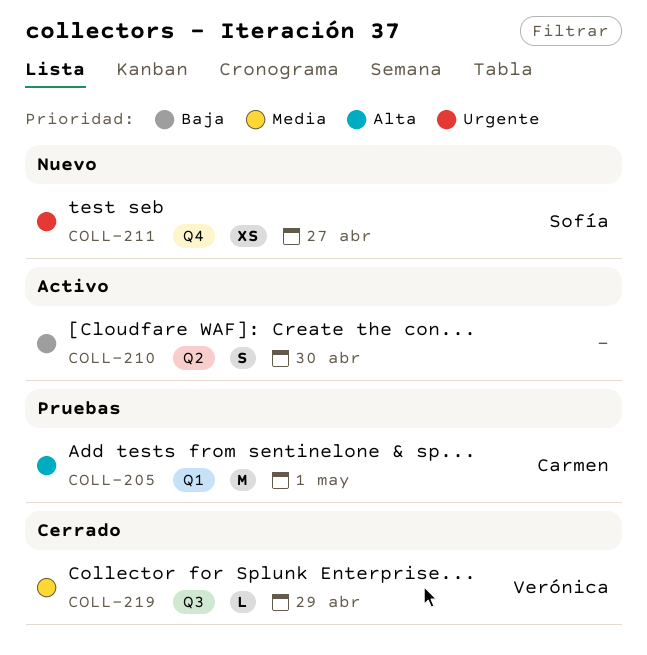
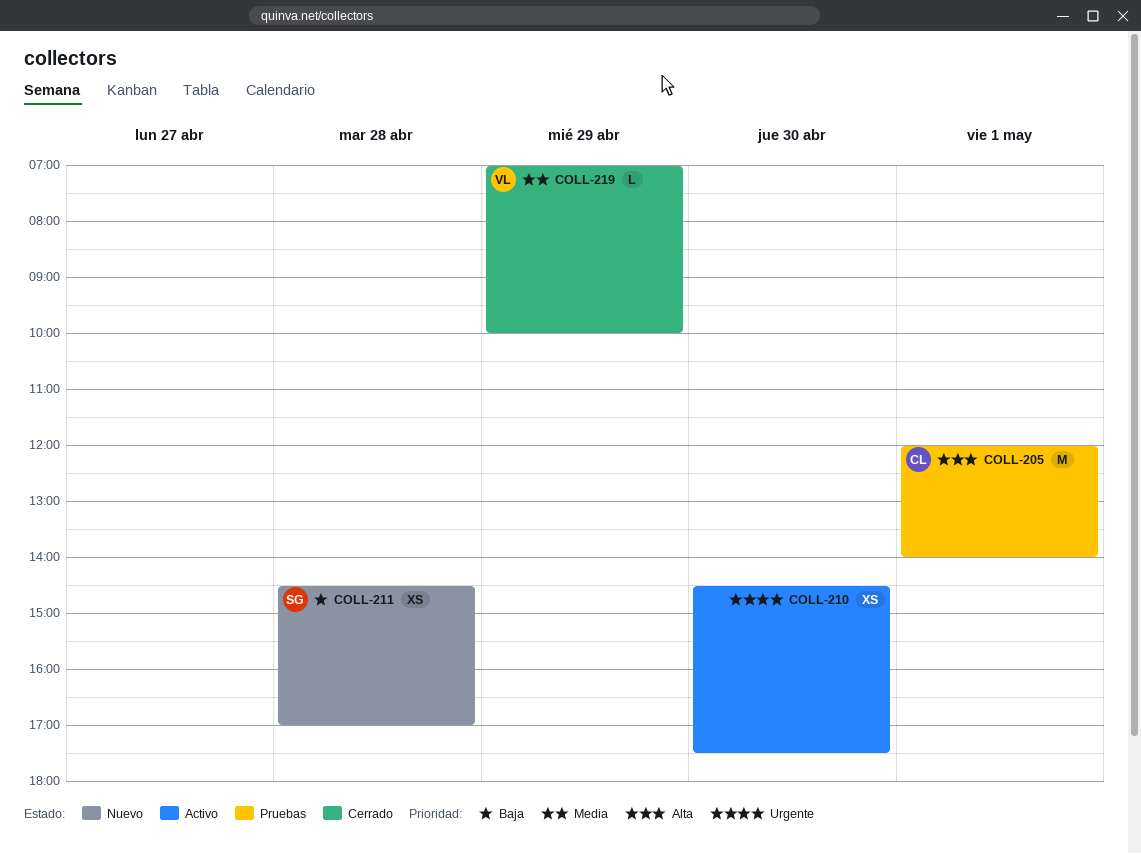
COLL-210, priority: Baja -> Urgente
COLL-210, estimate: S -> XS
COLL-211, priority: Urgente -> Baja
COLL-211, day: Apr 27 -> Apr 28

